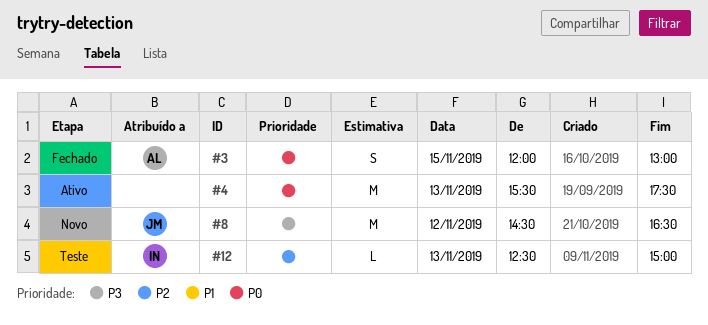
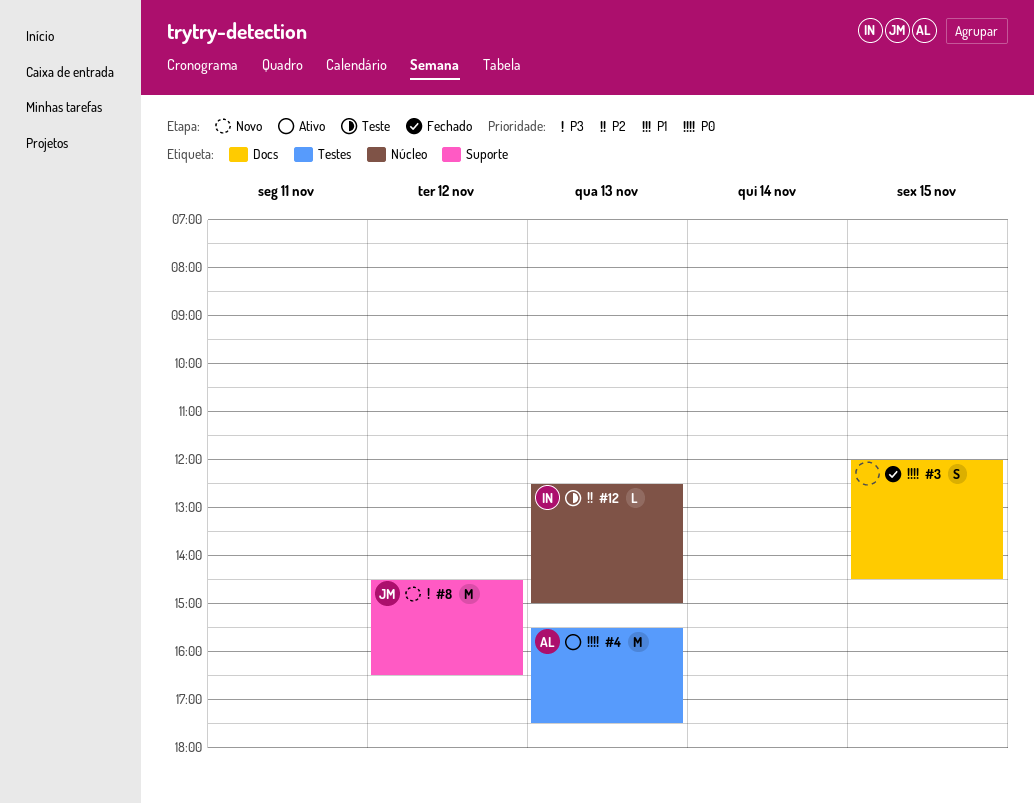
#3, owner: AL -> none
#3, ends: 13:00 -> 14:30
#4, owner: none -> AL

